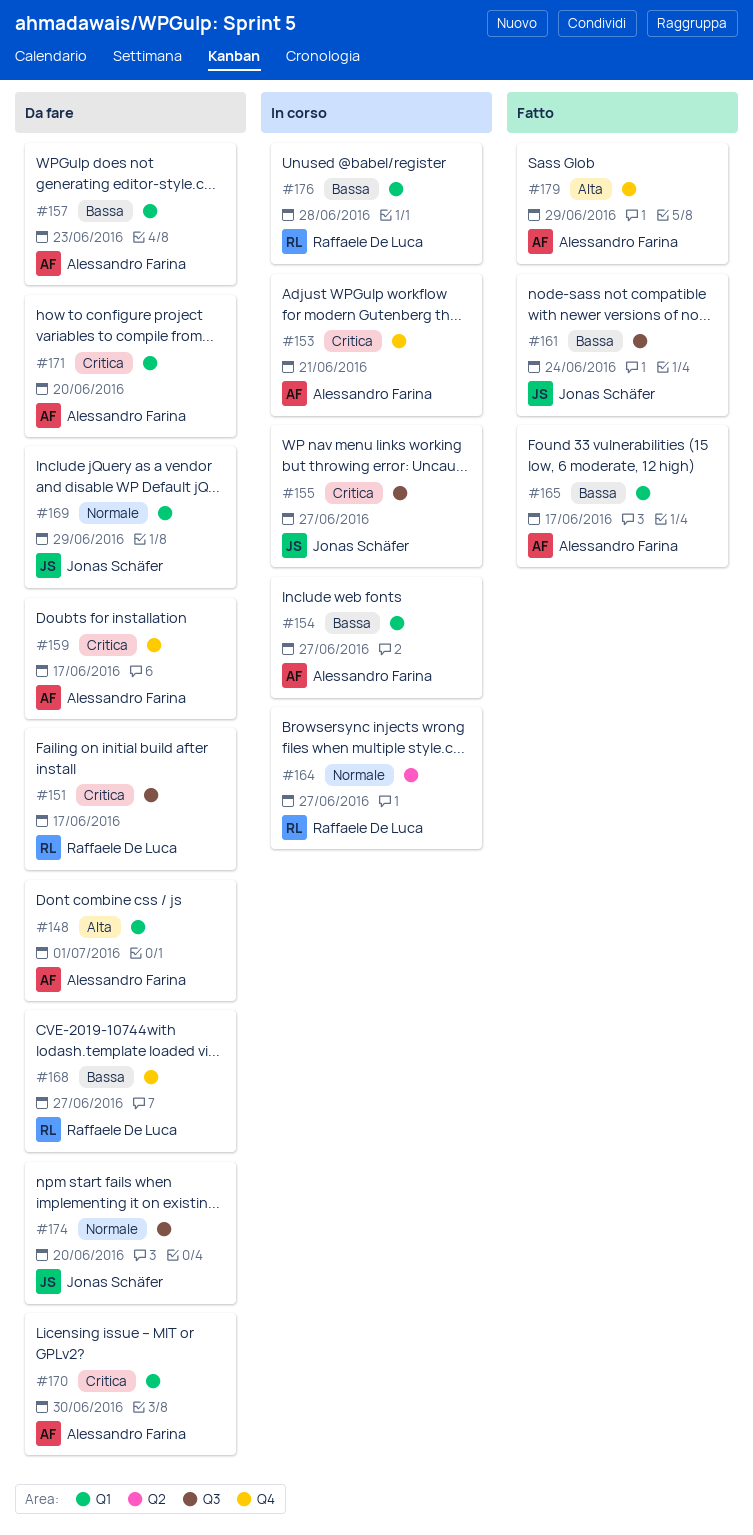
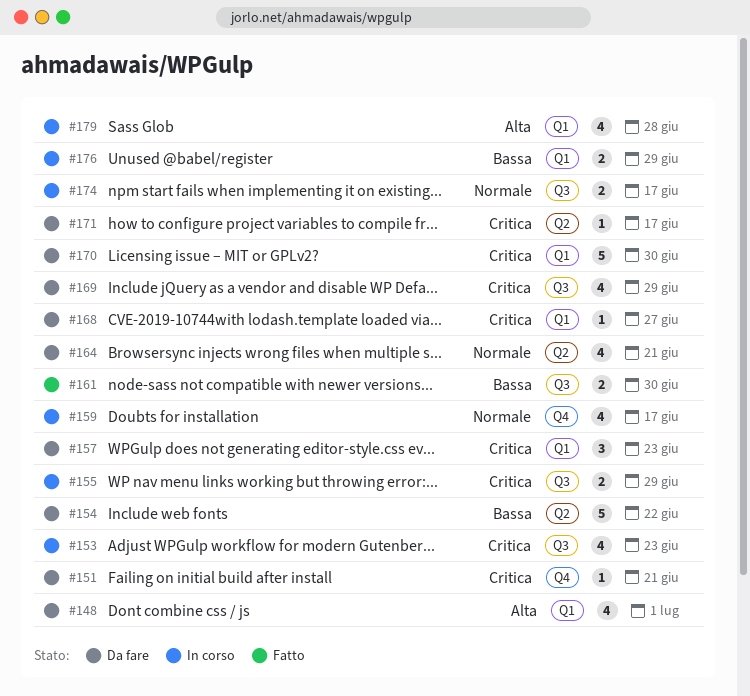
#151, label: Q3 -> Q4
#151, due: Jun 17 -> Jun 21
#153, label: Q4 -> Q3
#153, due: Jun 21 -> Jun 23
#154, status: In corso -> Da fare
#154, label: Q1 -> Q2
#154, due: Jun 27 -> Jun 22
#155, due: Jun 27 -> Jun 29
#157, priority: Bassa -> Critica
#159, status: Da fare -> In corso
#159, priority: Critica -> Normale
#161, due: Jun 24 -> Jun 30
#164, status: In corso -> Da fare
#164, due: Jun 27 -> Jun 21
#165: present -> none
#168, priority: Bassa -> Critica
#168, label: Q4 -> Q1
#169, priority: Normale -> Critica
#169, label: Q1 -> Q3
#171, label: Q1 -> Q2
#171, due: Jun 20 -> Jun 17
#174, status: Da fare -> In corso
#174, due: Jun 20 -> Jun 17
#176, due: Jun 28 -> Jun 29
#179, status: Fatto -> In corso
#179, label: Q4 -> Q1
#179, due: Jun 29 -> Jun 28

